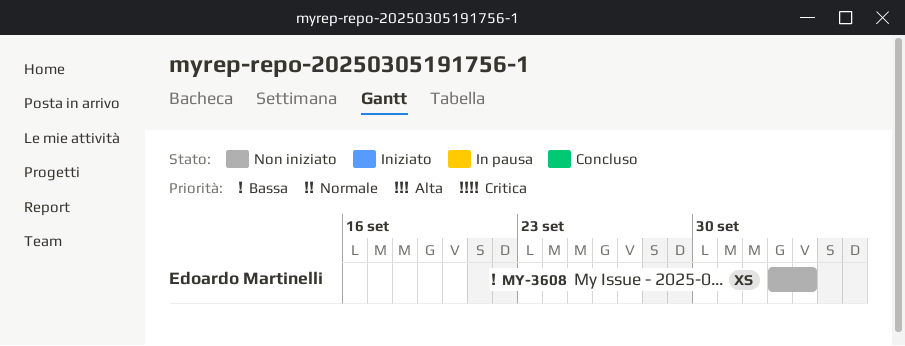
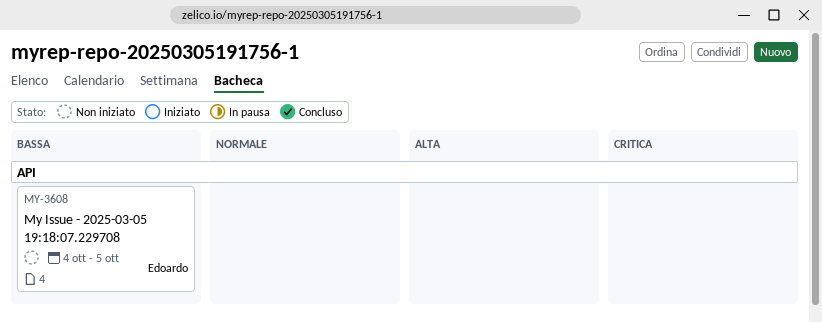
MY-3608, start: Oct 3 -> Oct 4
MY-3608, due: Oct 4 -> Oct 5

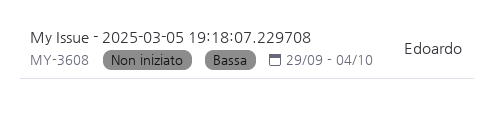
MY-3608, start: Oct 4 -> Sep 29
MY-3608, due: Oct 5 -> Oct 4

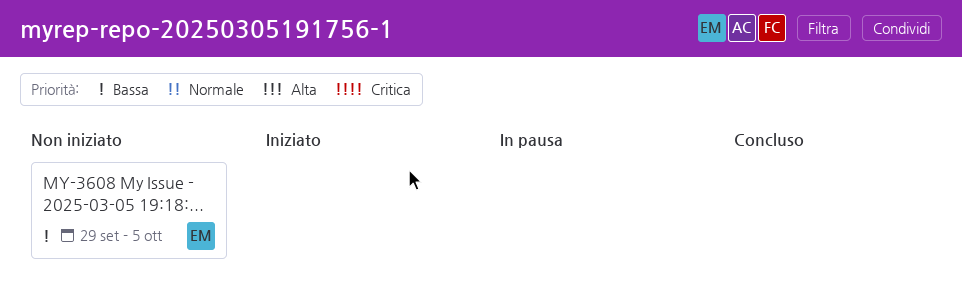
MY-3608, due: Oct 4 -> Oct 5

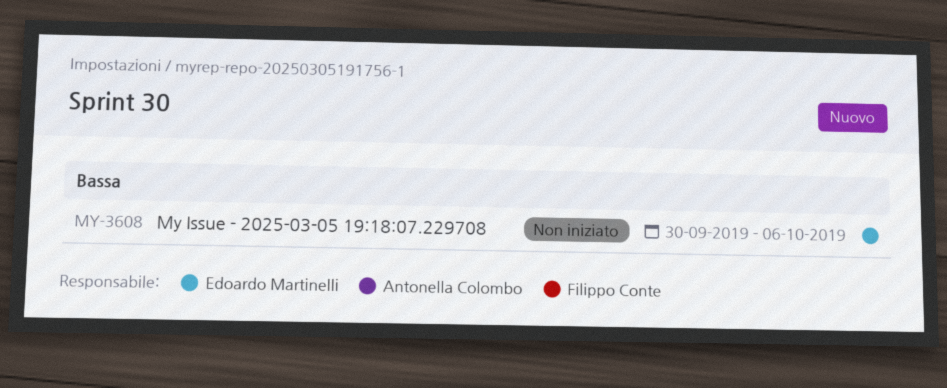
MY-3608, start: Sep 29 -> Sep 30
MY-3608, due: Oct 5 -> Oct 6

